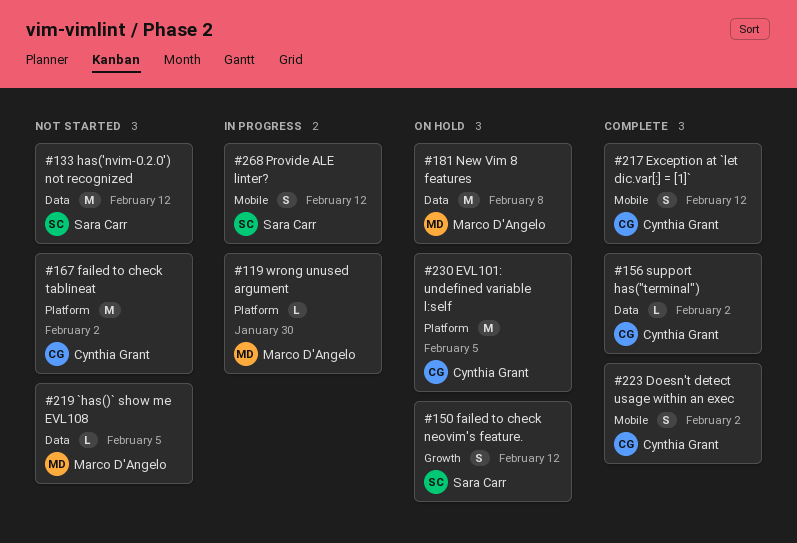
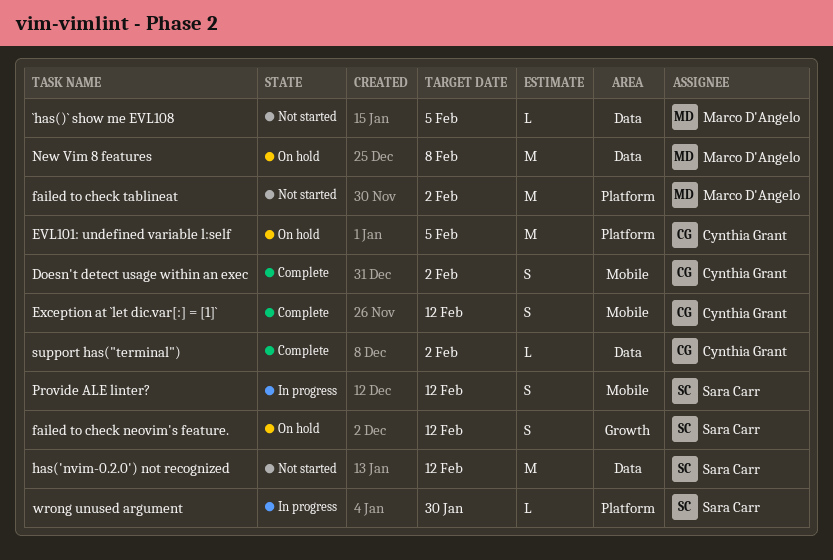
failed to check tablineat, owner: Cynthia Grant -> Marco D'Angelo
wrong unused argument, owner: Marco D'Angelo -> Sara Carr

